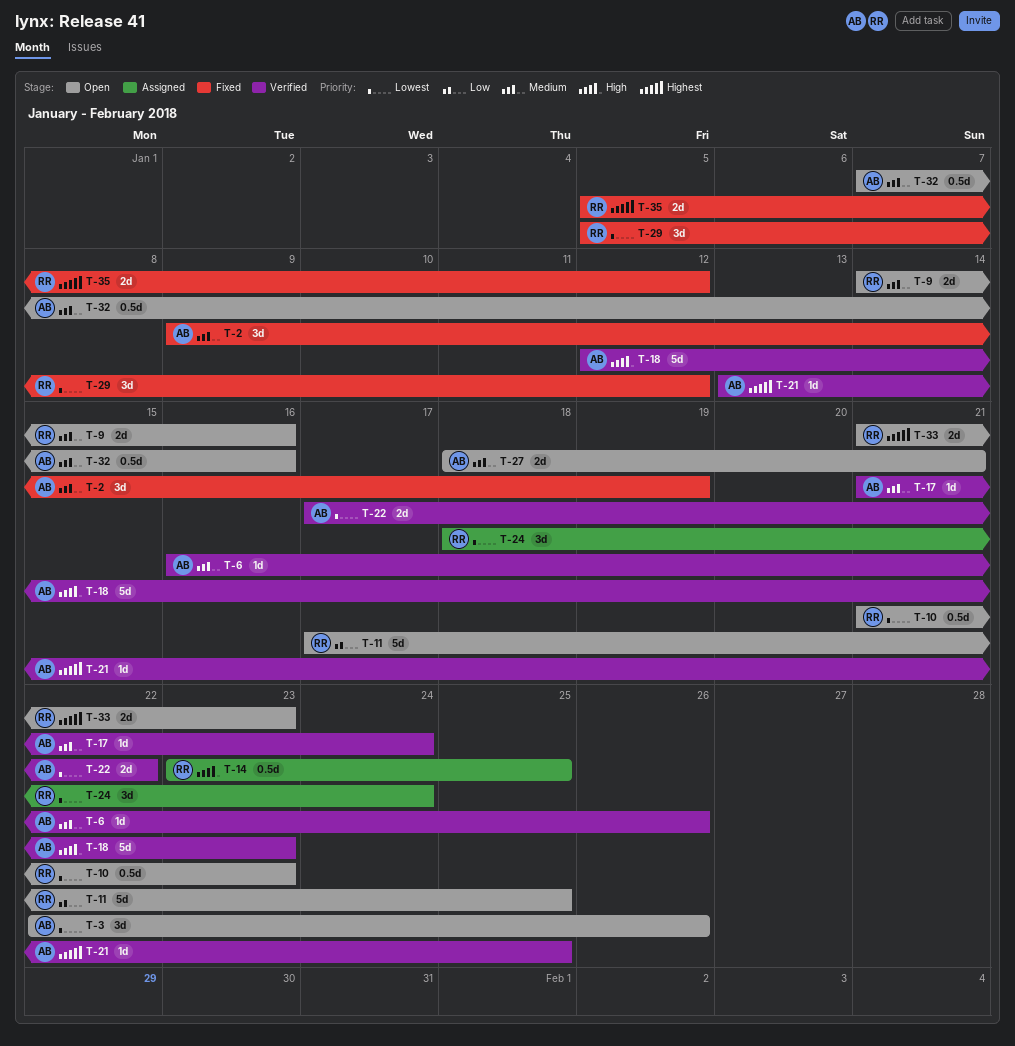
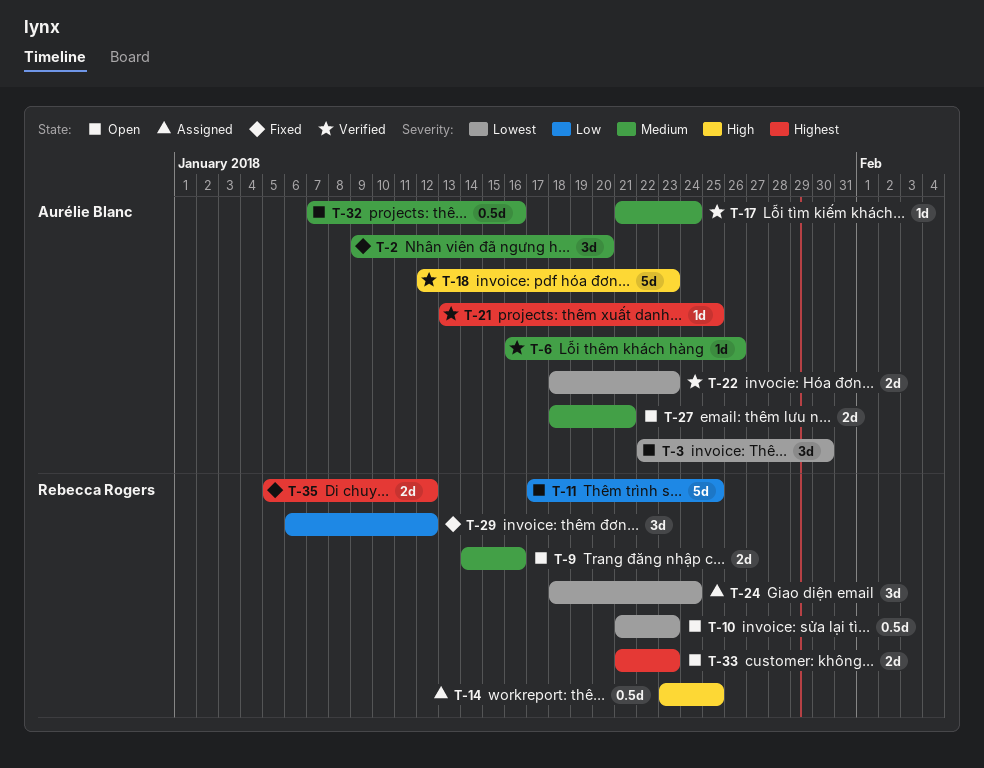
T-2, due: Jan 19 -> Jan 20
T-3, due: Jan 26 -> Jan 30
T-22, start: Jan 17 -> Jan 18
T-22, due: Jan 22 -> Jan 23
T-29, priority: Lowest -> Low
T-29, start: Jan 5 -> Jan 6

